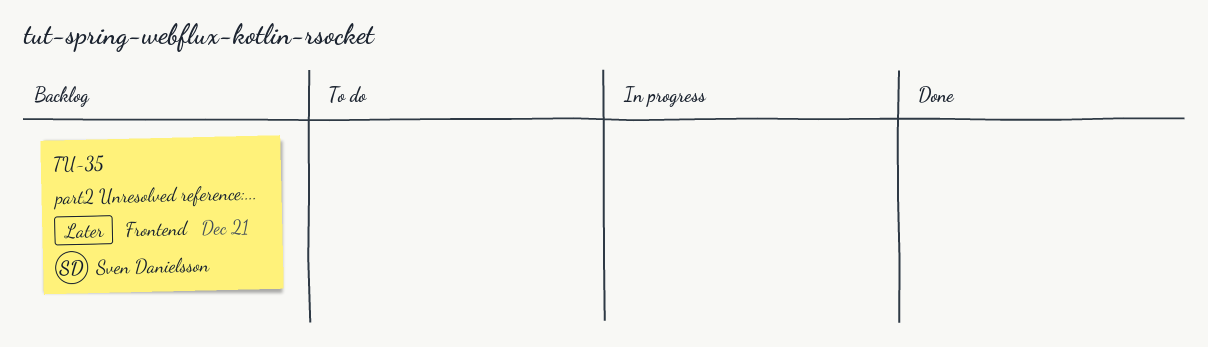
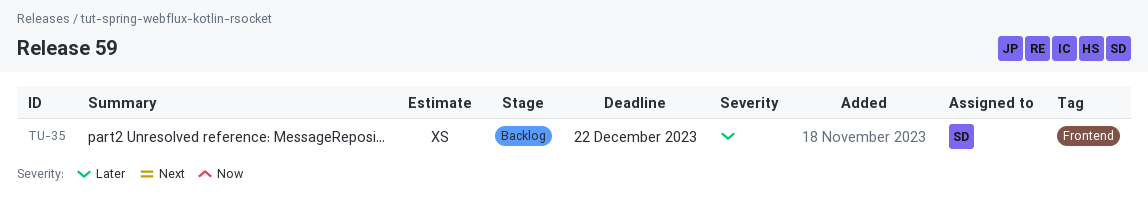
TU-35, due: Dec 21 -> Dec 22

